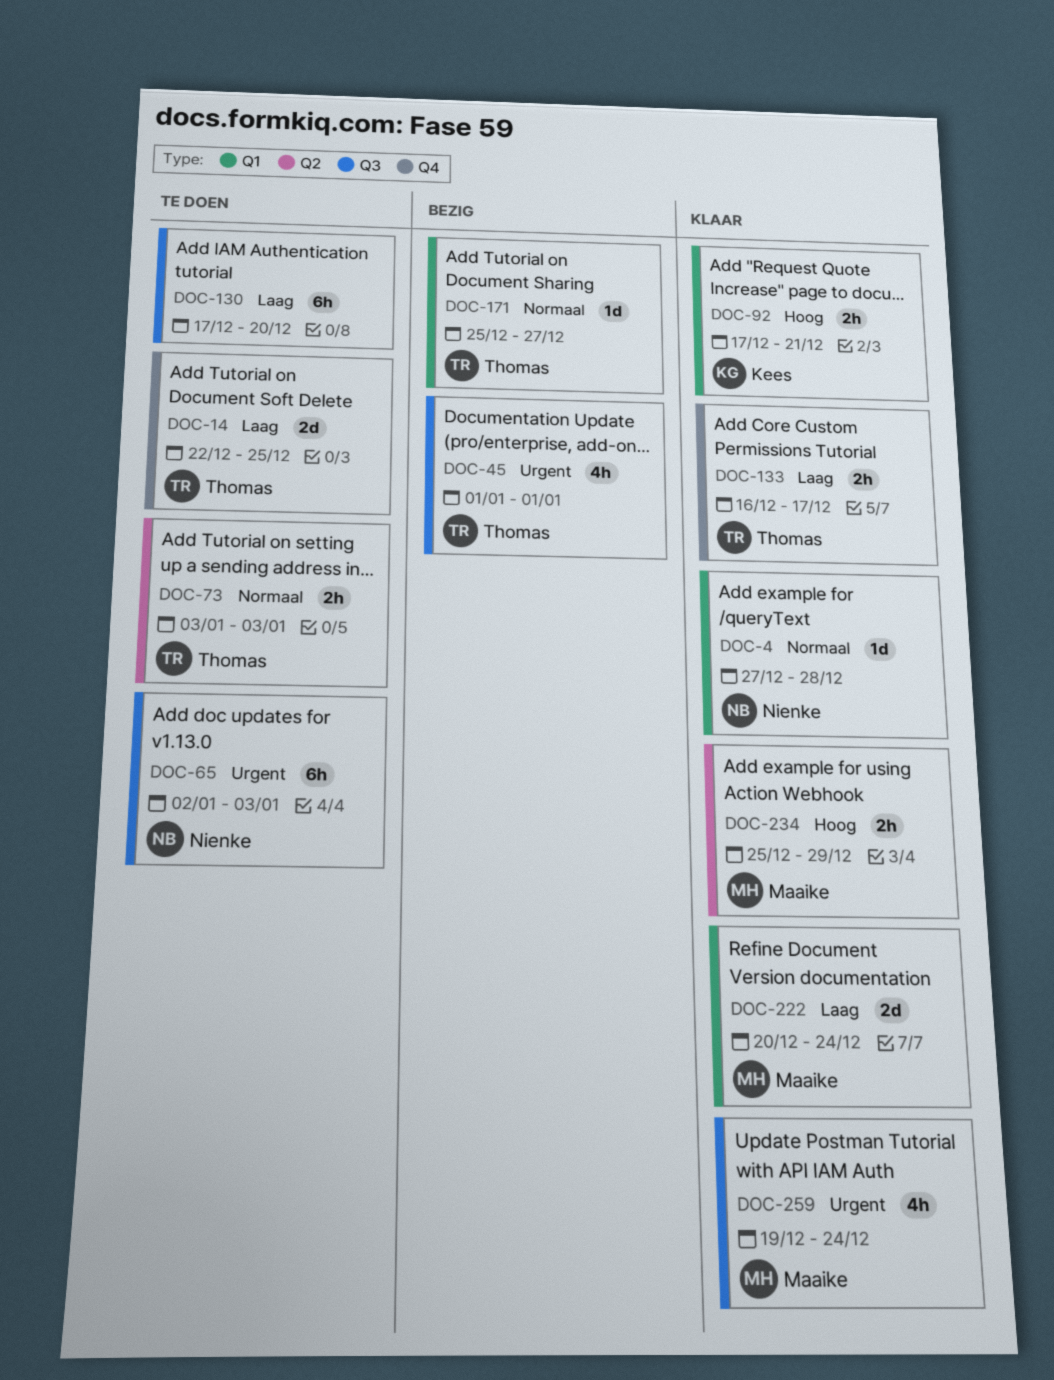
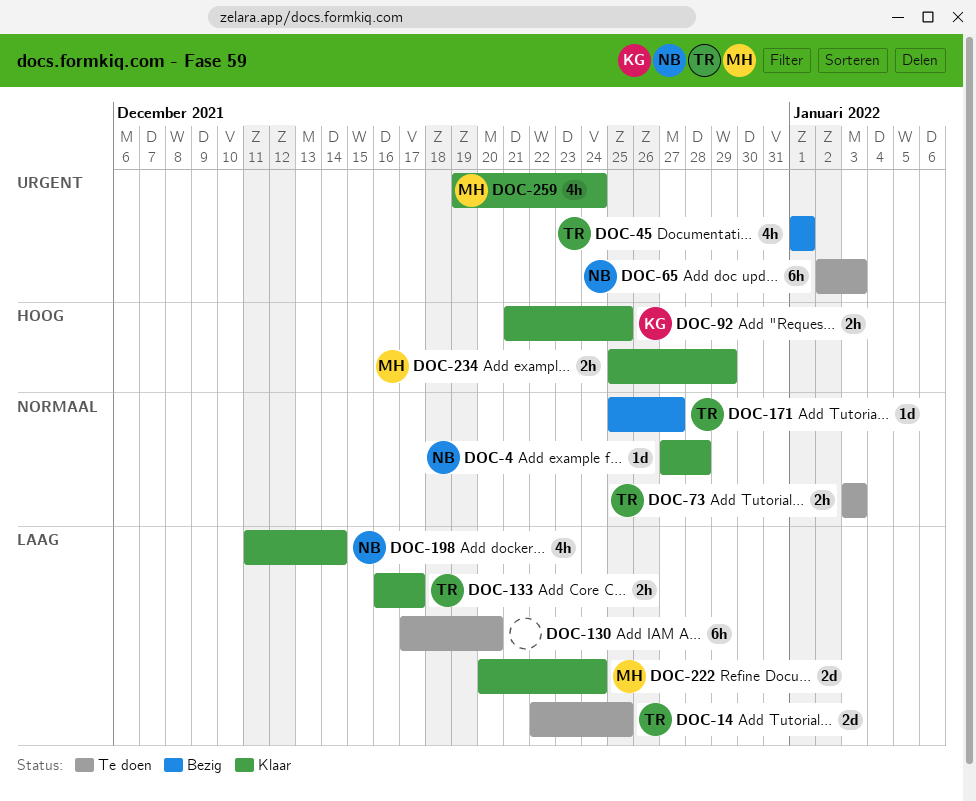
DOC-92, start: Dec 17 -> Dec 21
DOC-92, due: Dec 21 -> Dec 25
DOC-198: none -> present

